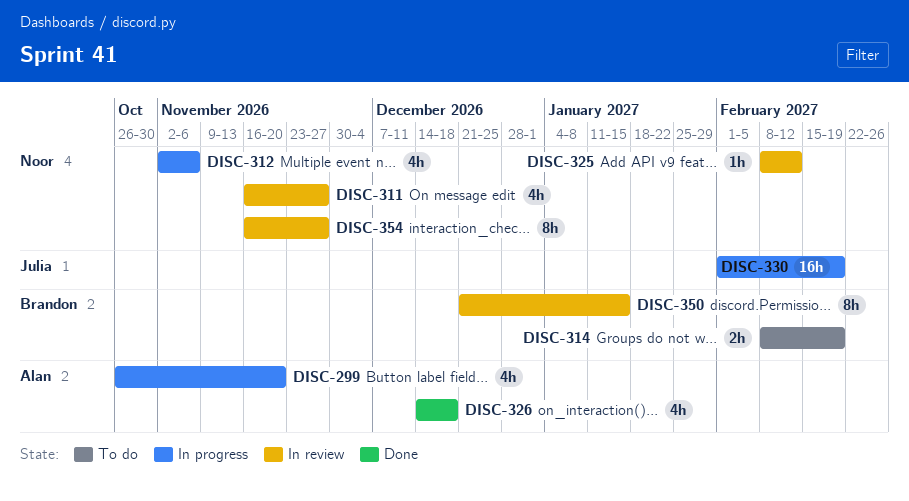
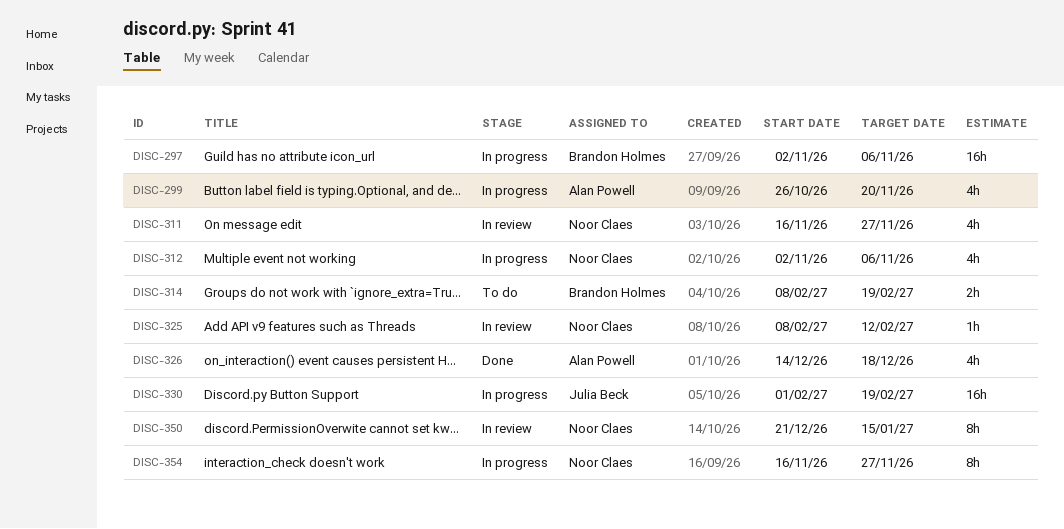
DISC-297: none -> present
DISC-350, owner: Brandon Holmes -> Noor Claes
DISC-354, status: In review -> In progress

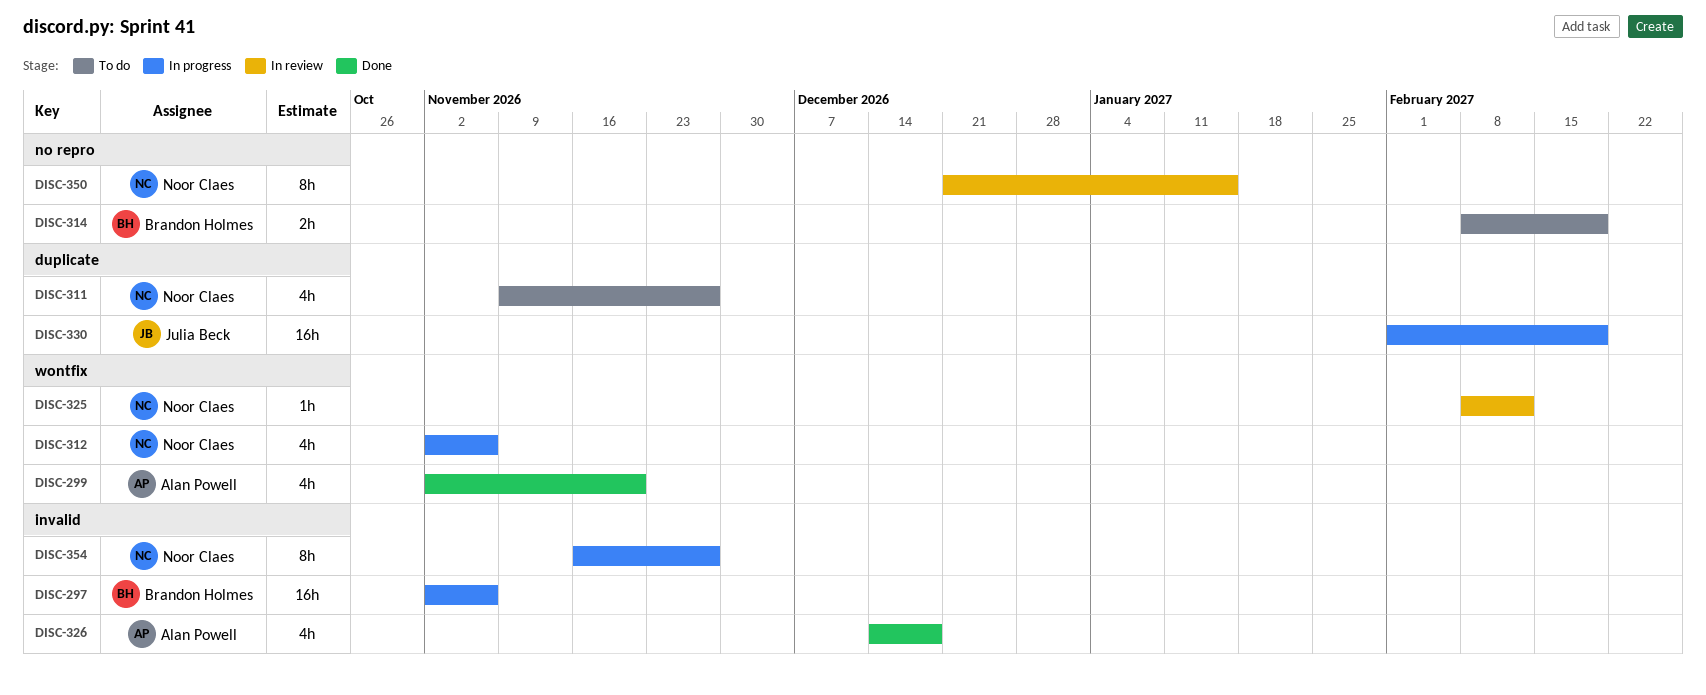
DISC-299, status: In progress -> Done
DISC-299, start: Oct 26 -> Nov 2
DISC-311, status: In review -> To do
DISC-311, start: Nov 16 -> Nov 9

